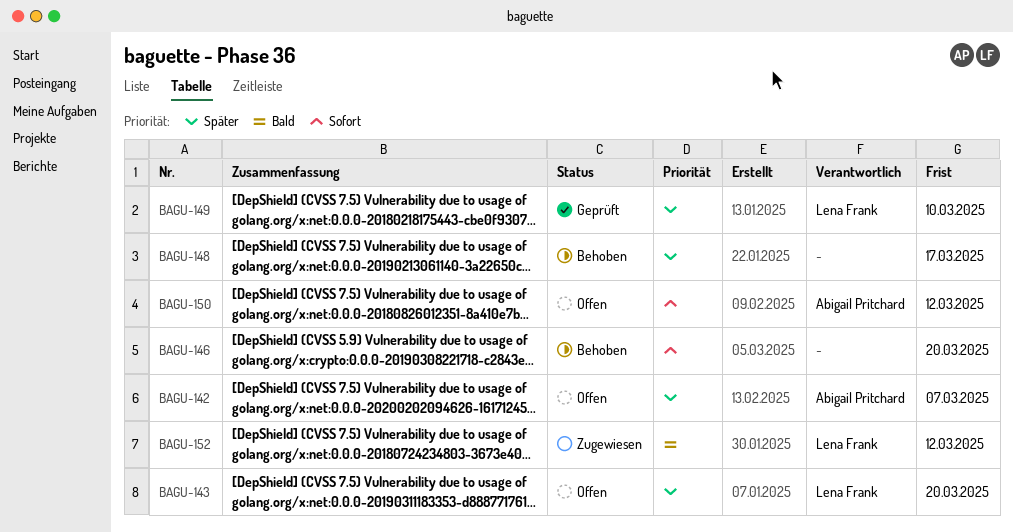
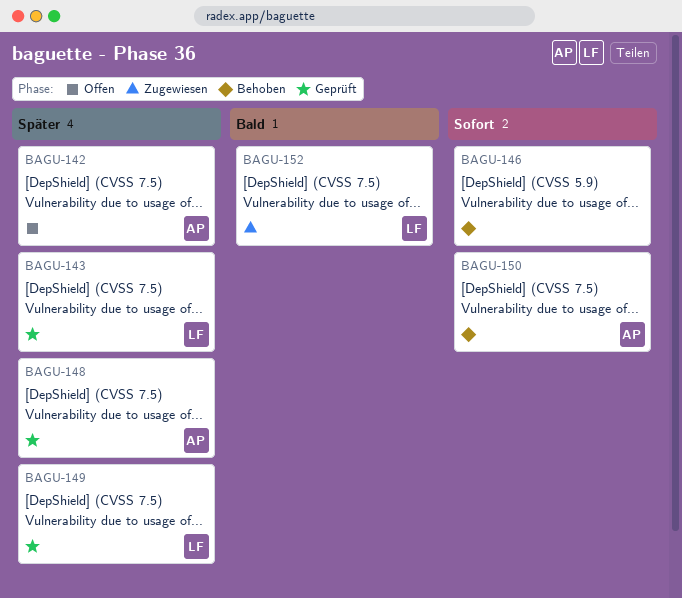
BAGU-143, status: Offen -> Geprüft
BAGU-148, status: Behoben -> Geprüft
BAGU-148, owner: none -> Abigail Pritchard
BAGU-150, status: Offen -> Behoben

